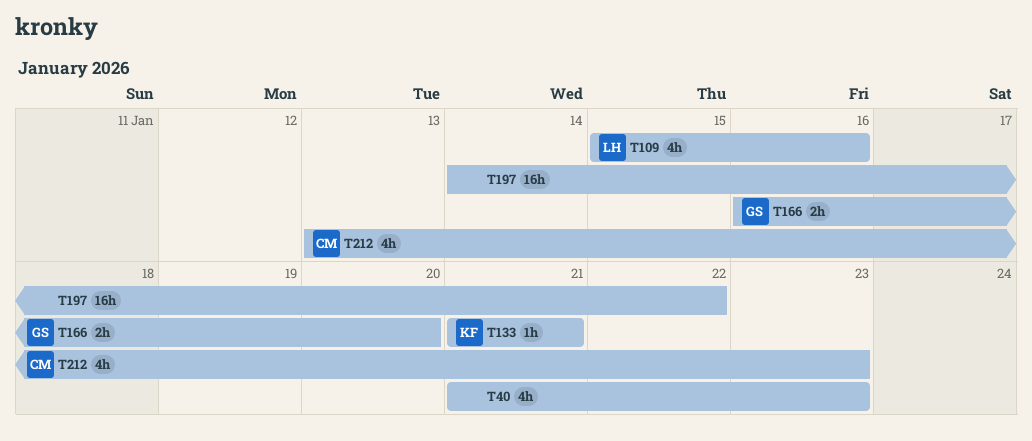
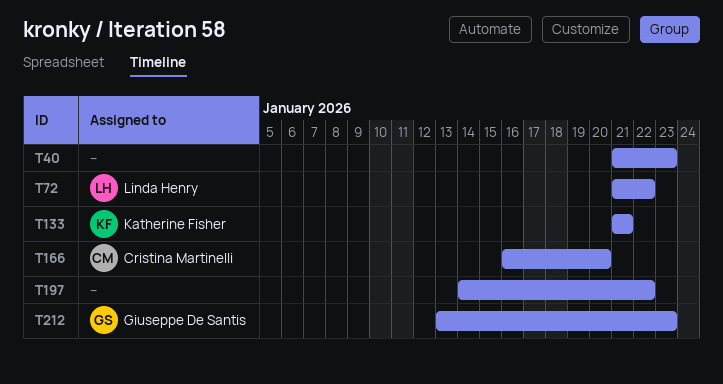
T72: none -> present
T109: present -> none
T166, owner: Giuseppe De Santis -> Cristina Martinelli
T212, owner: Cristina Martinelli -> Giuseppe De Santis

